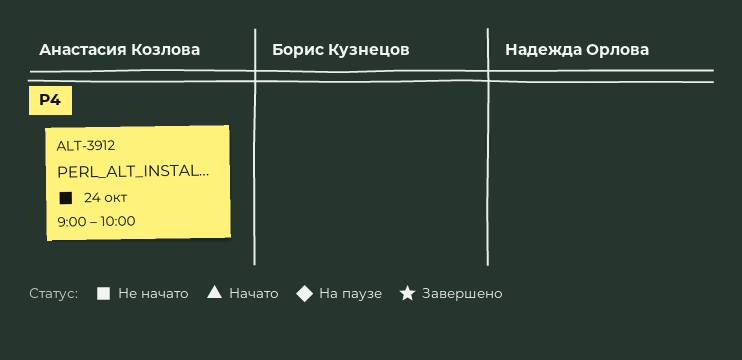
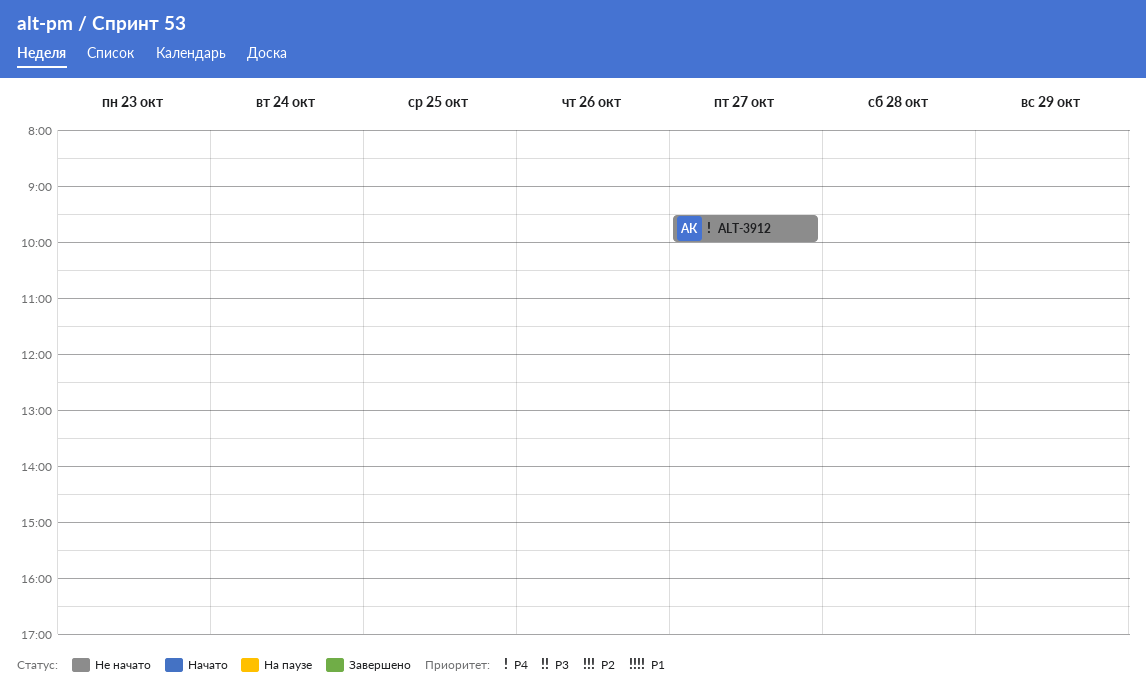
ALT-3912, day: Oct 24 -> Oct 27
ALT-3912, begins: 09:00 -> 09:30

